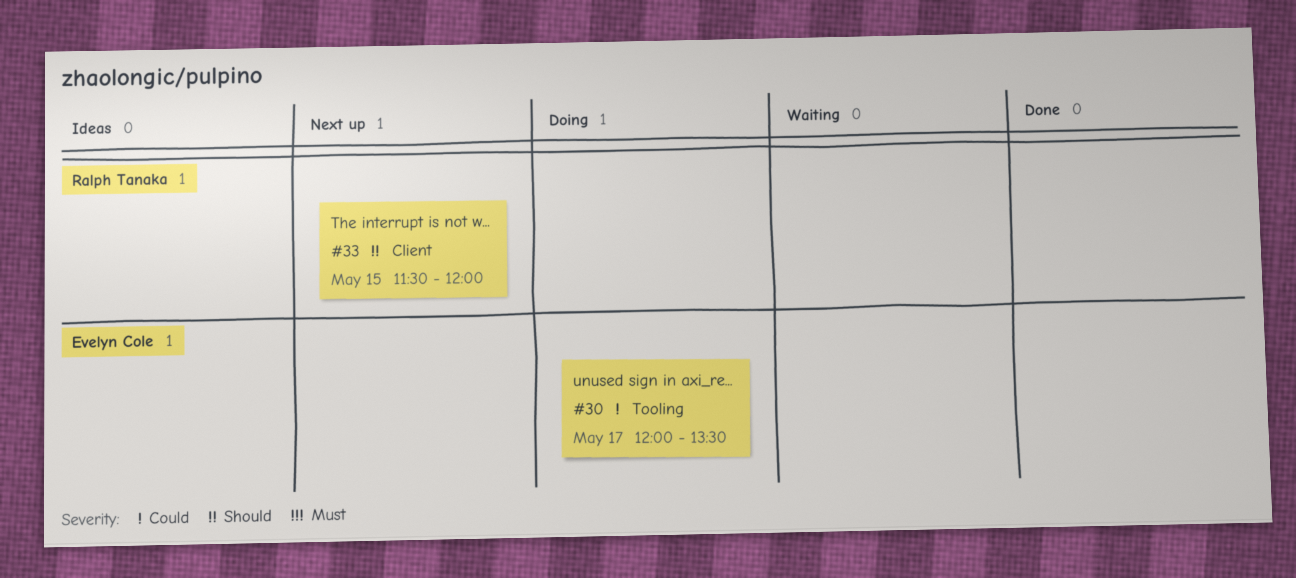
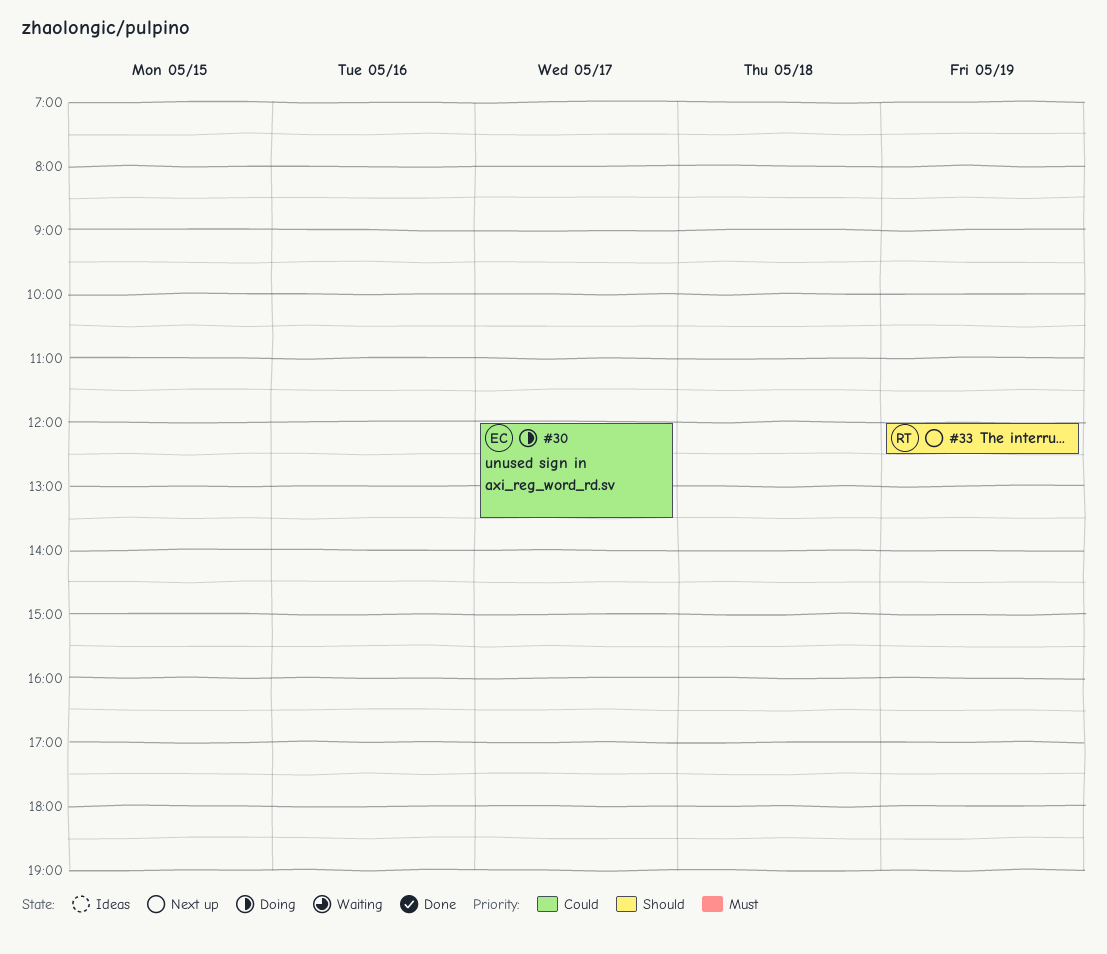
#33, day: May 15 -> May 19
#33, begins: 11:30 -> 12:00
#33, ends: 12:00 -> 12:30

